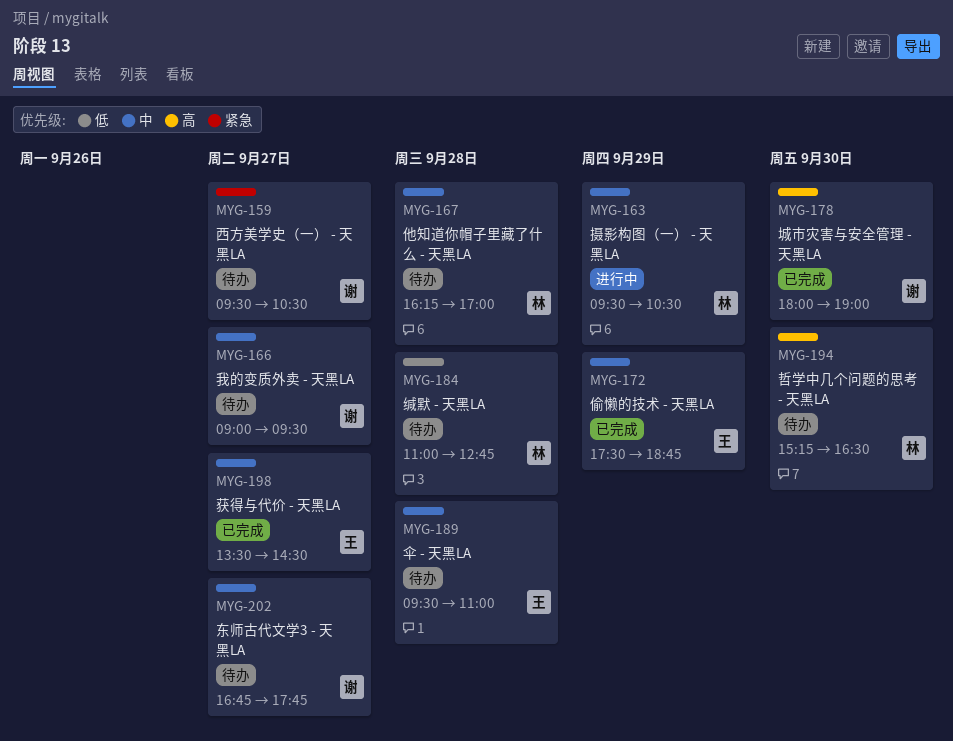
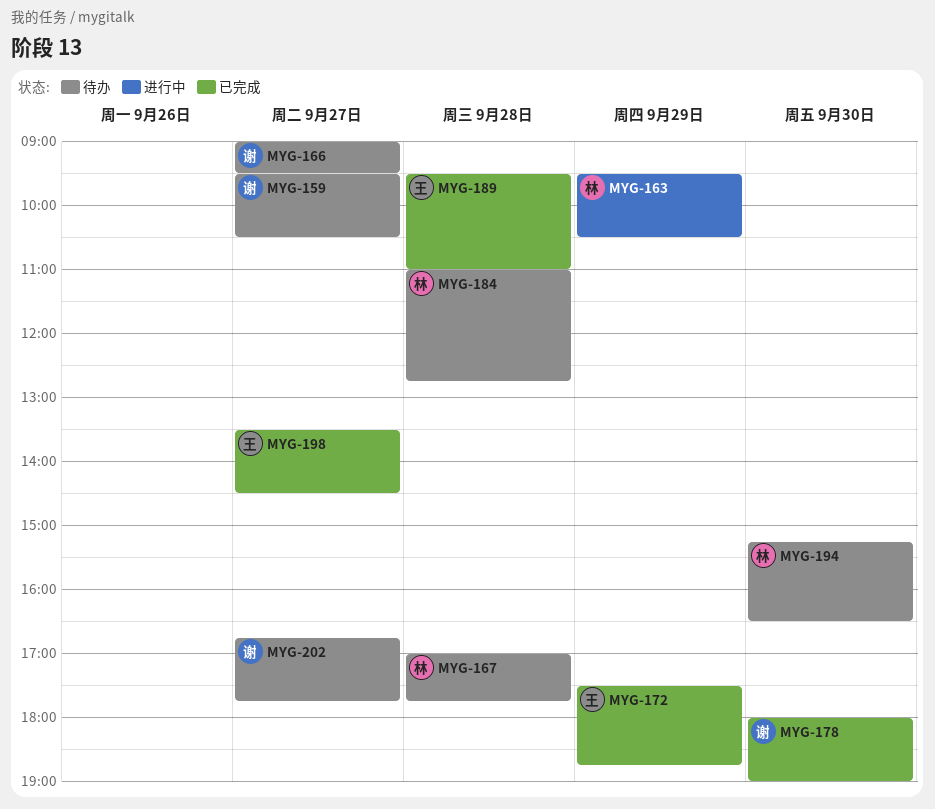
MYG-167, begins: 16:15 -> 17:00
MYG-167, ends: 17:00 -> 17:45
MYG-189, status: 待办 -> 已完成

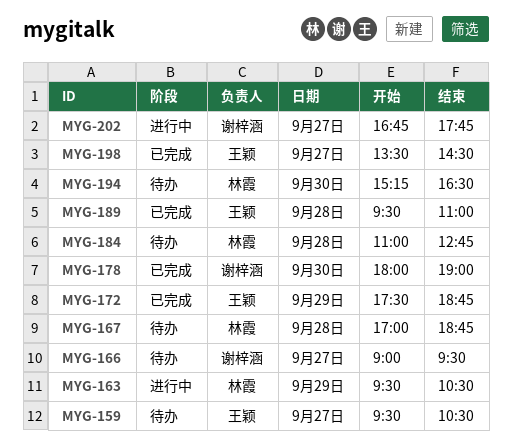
MYG-159, owner: 谢梓涵 -> 王颖
MYG-167, ends: 17:45 -> 18:45
MYG-202, status: 待办 -> 进行中

